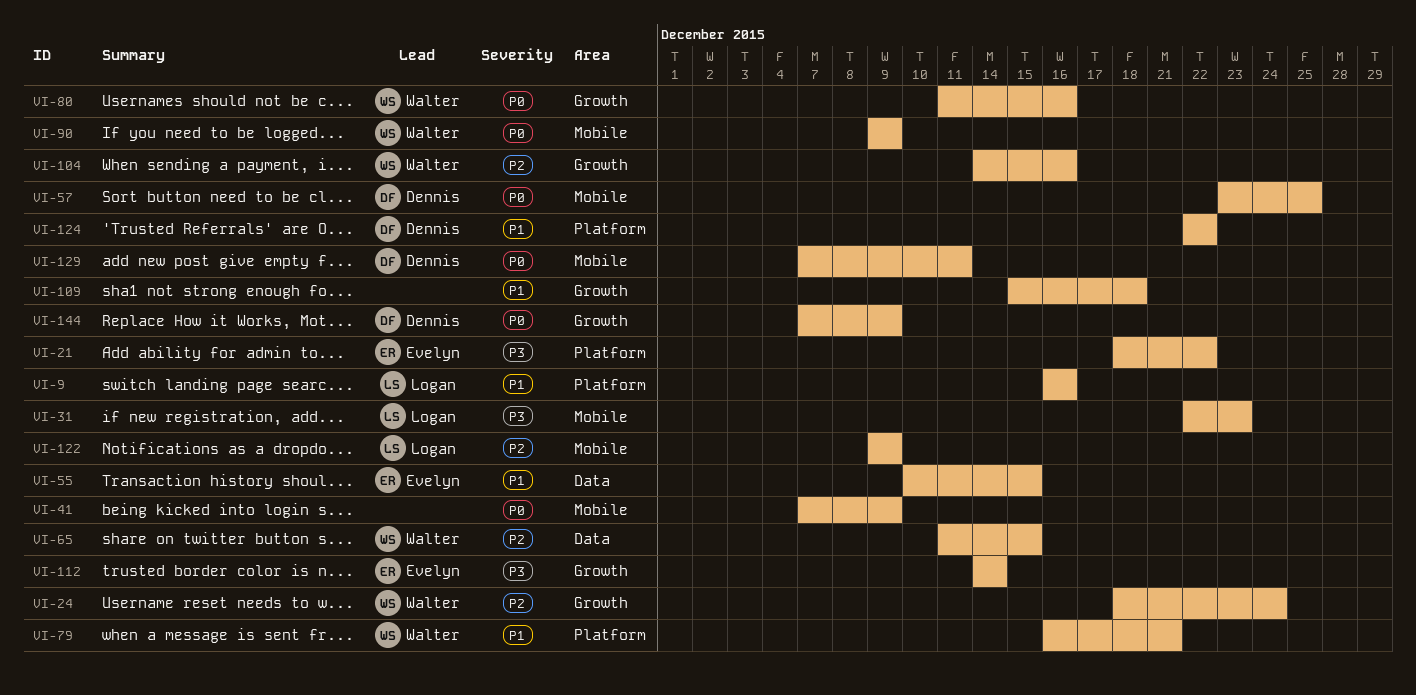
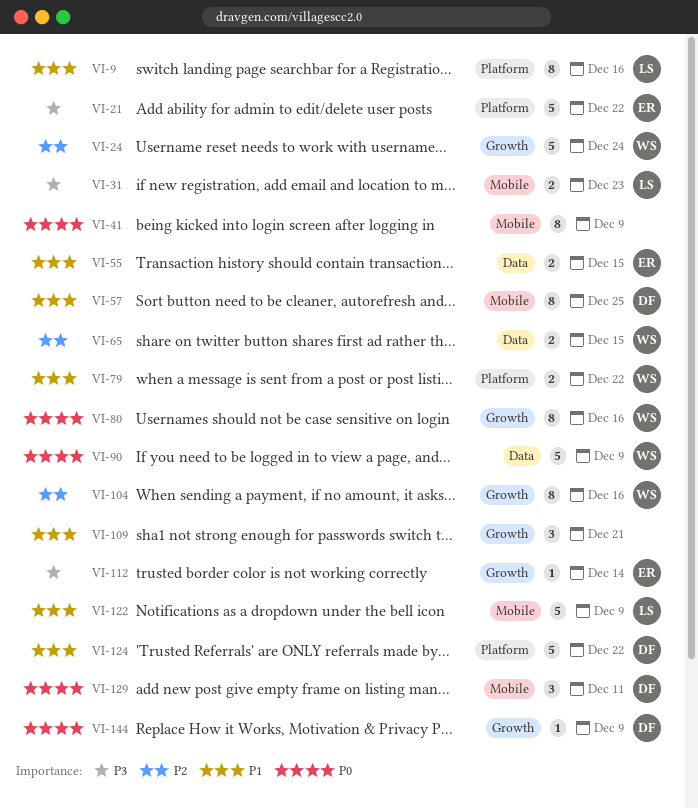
VI-57, priority: P0 -> P1
VI-79, due: Dec 21 -> Dec 22
VI-90, label: Mobile -> Data
VI-109, due: Dec 18 -> Dec 21
VI-122, priority: P2 -> P1

